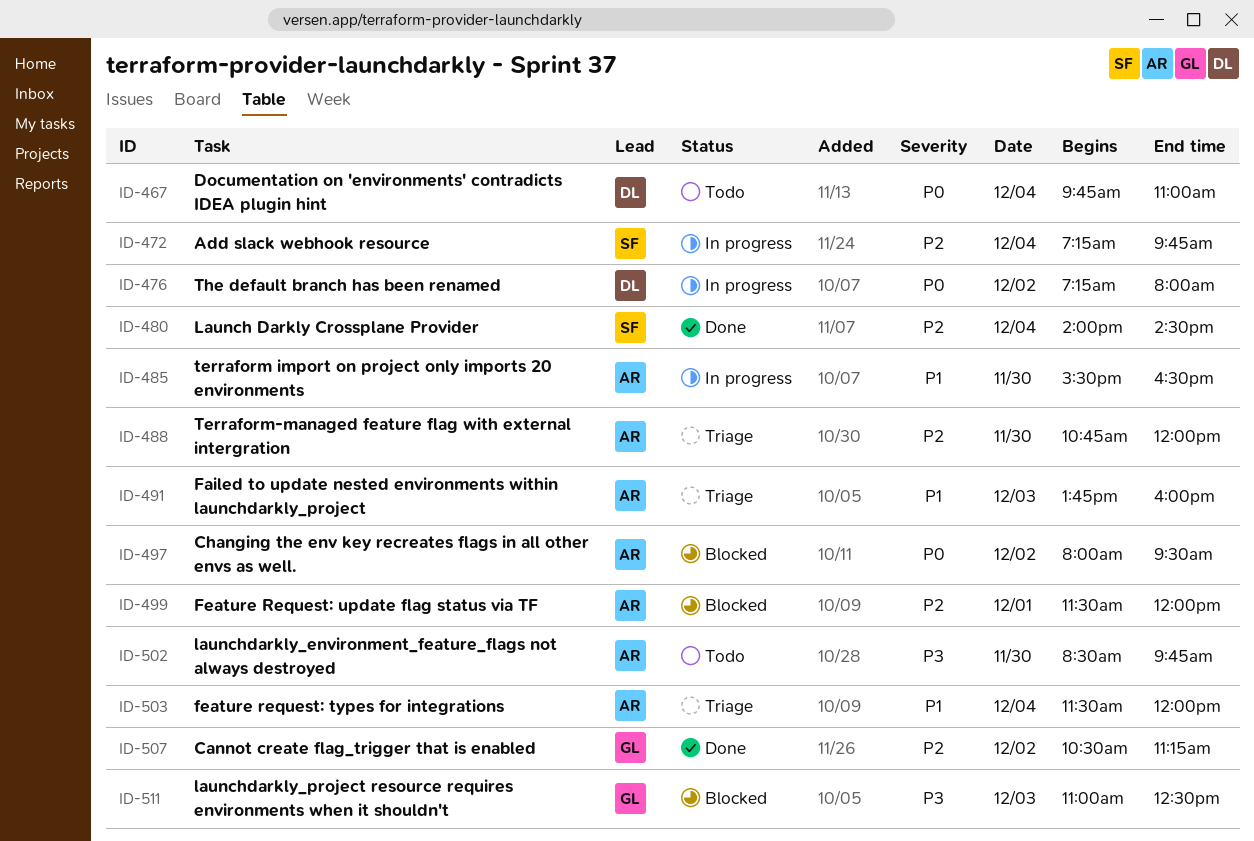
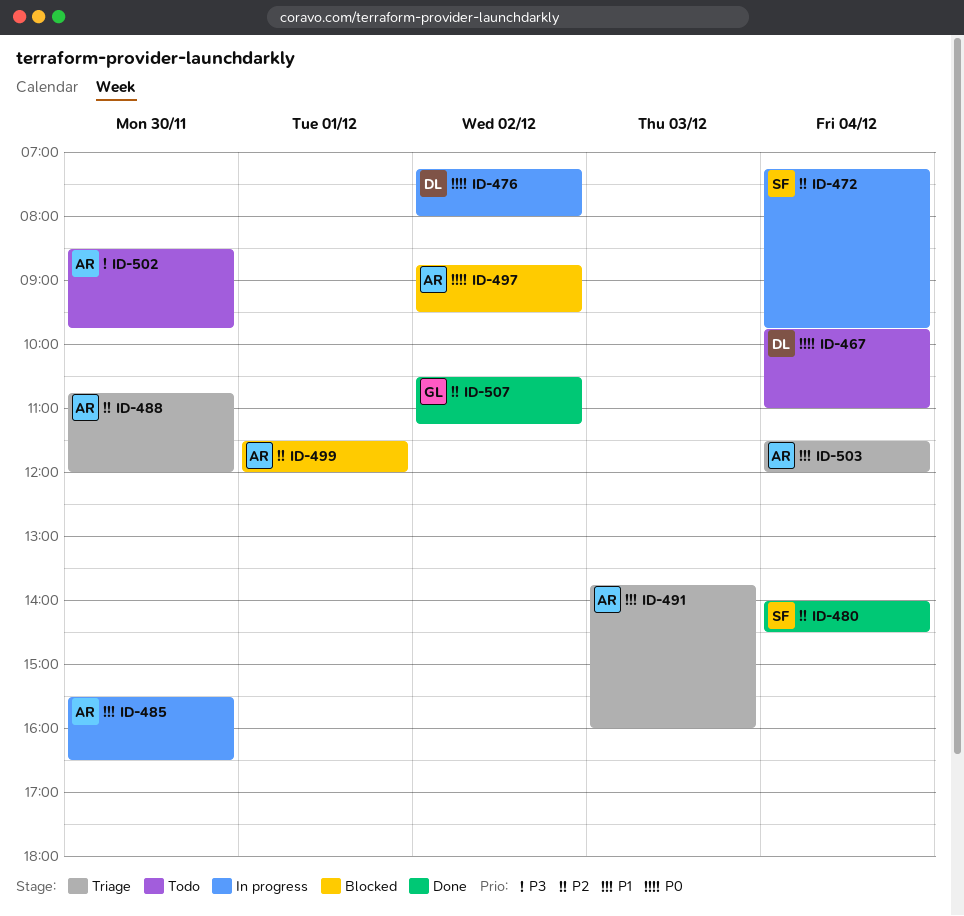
ID-497, begins: 08:00 -> 08:45
ID-511: present -> none

